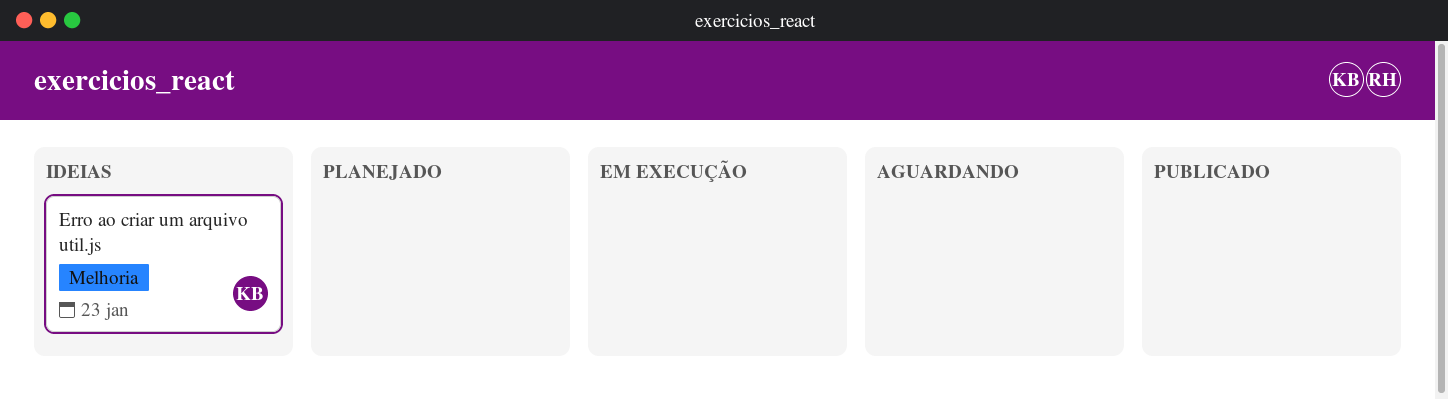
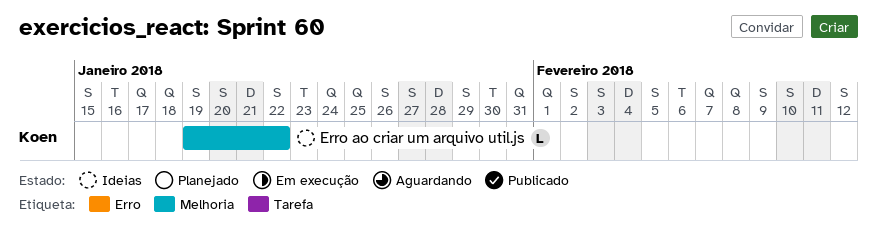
Erro ao criar um arquivo util.js, due: Jan 23 -> Jan 22

